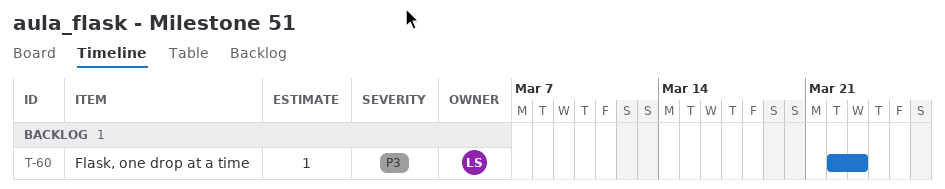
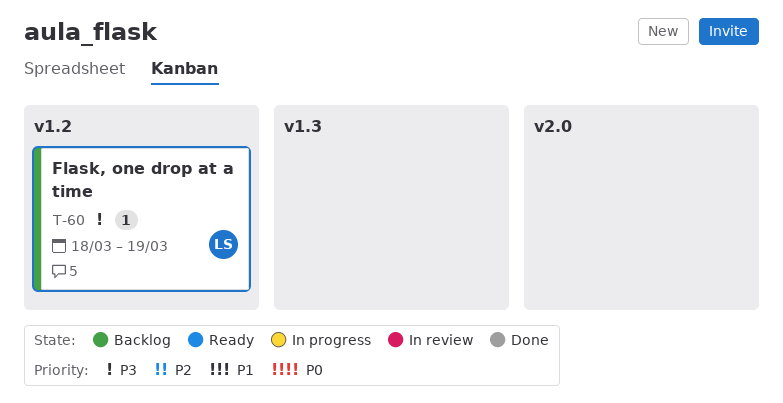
T-60, start: Mar 22 -> Mar 18
T-60, due: Mar 23 -> Mar 19

